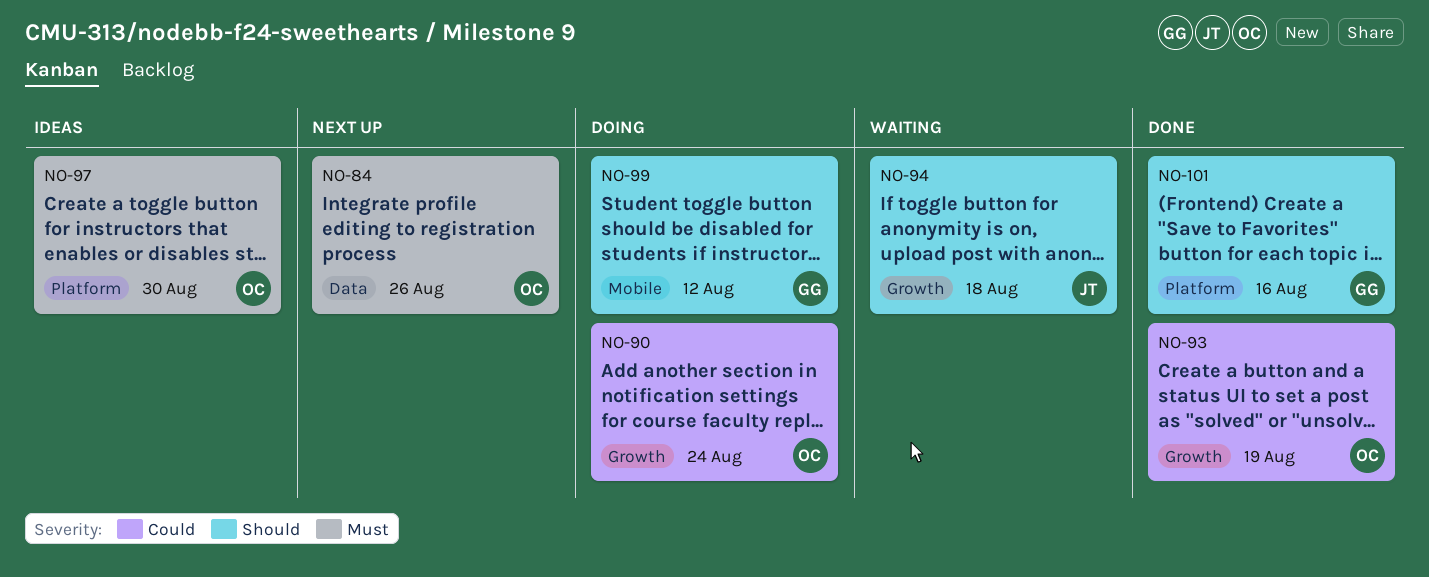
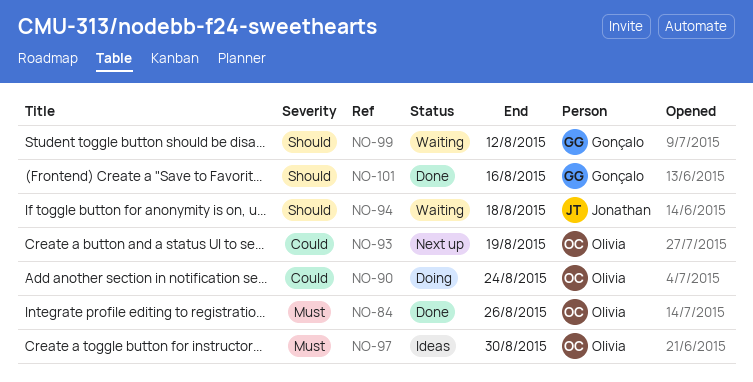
NO-84, status: Next up -> Done
NO-93, status: Done -> Next up
NO-99, status: Doing -> Waiting

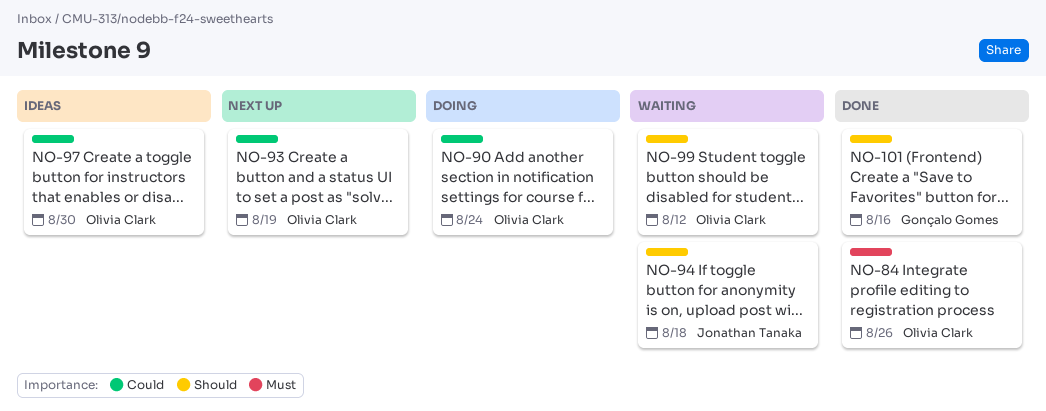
NO-97, priority: Must -> Could
NO-99, owner: Gonçalo Gomes -> Olivia Clark

